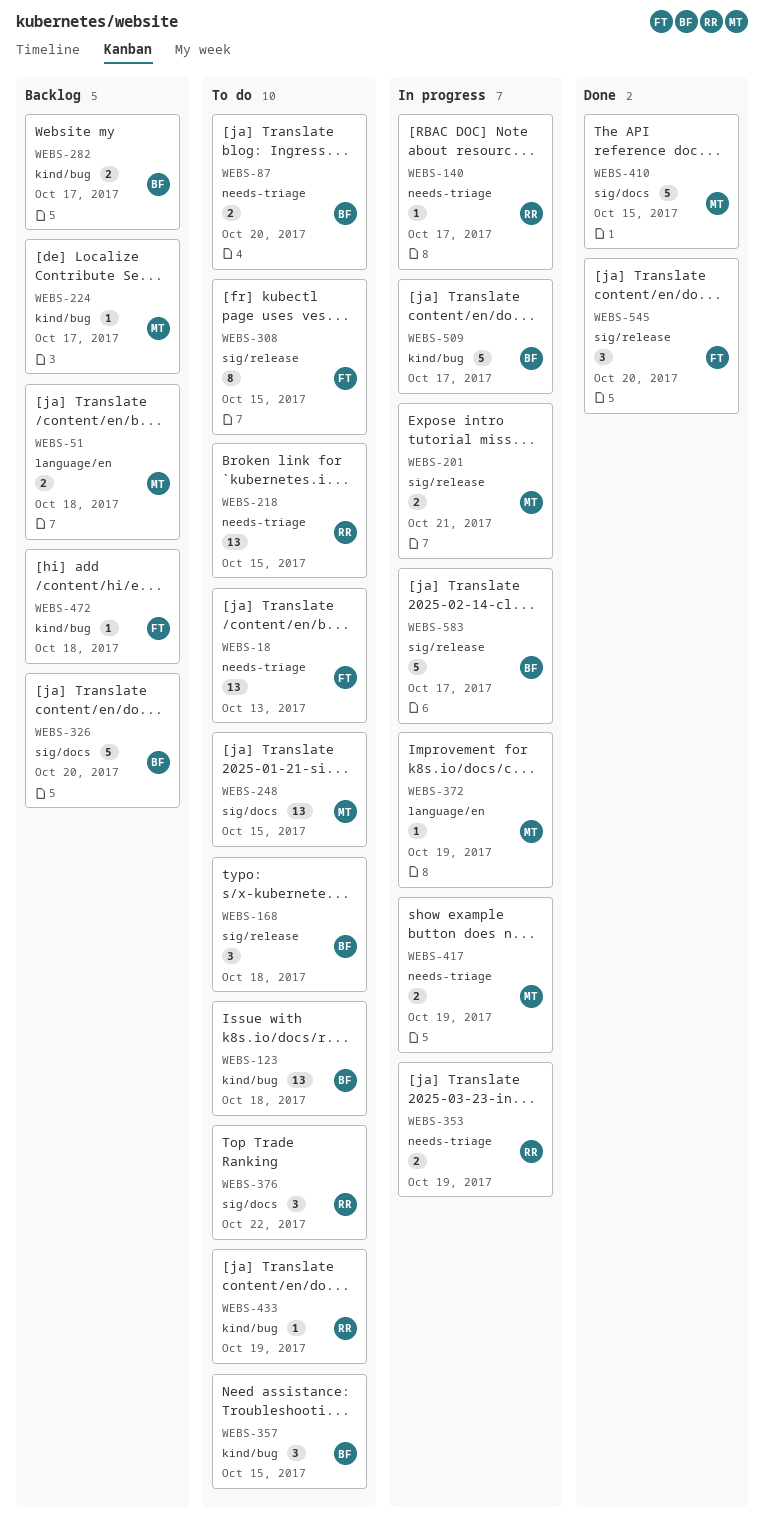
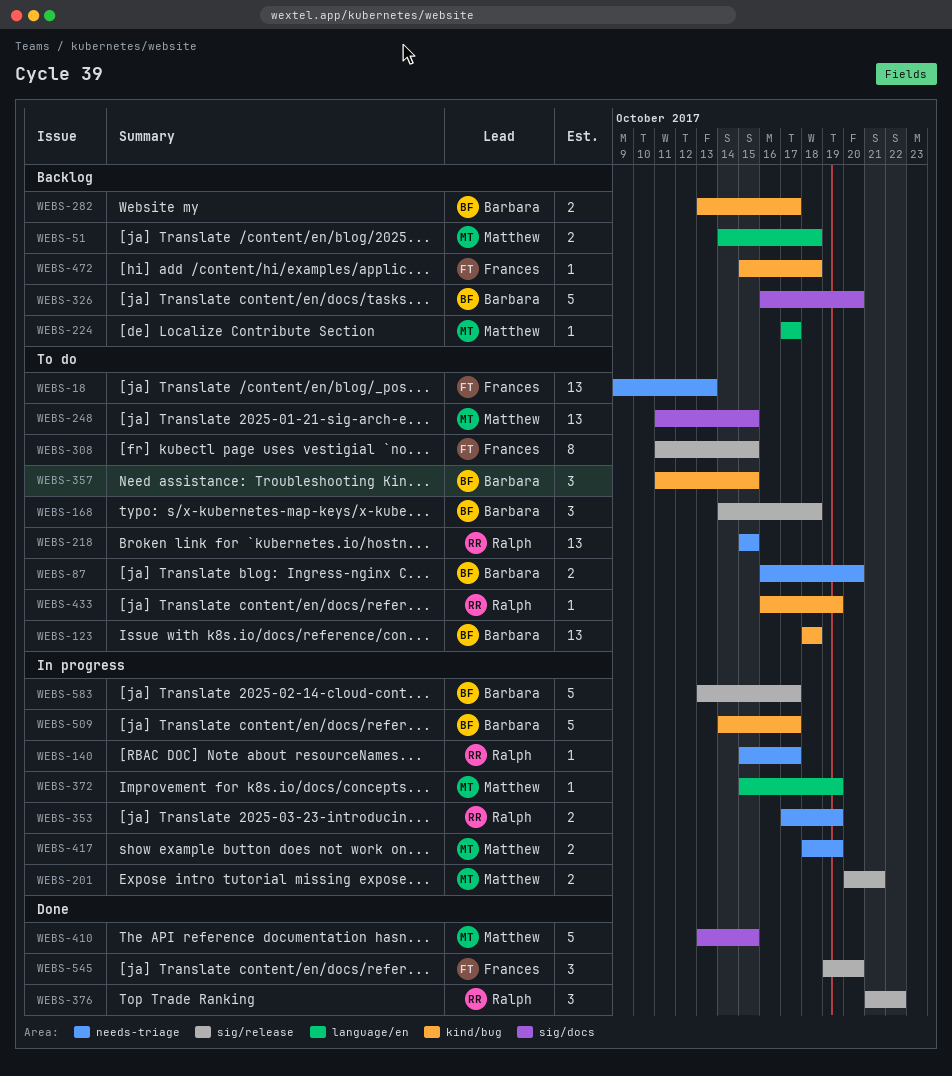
WEBS-224, label: kind/bug -> language/en
WEBS-376, status: To do -> Done
WEBS-376, label: sig/docs -> sig/release

